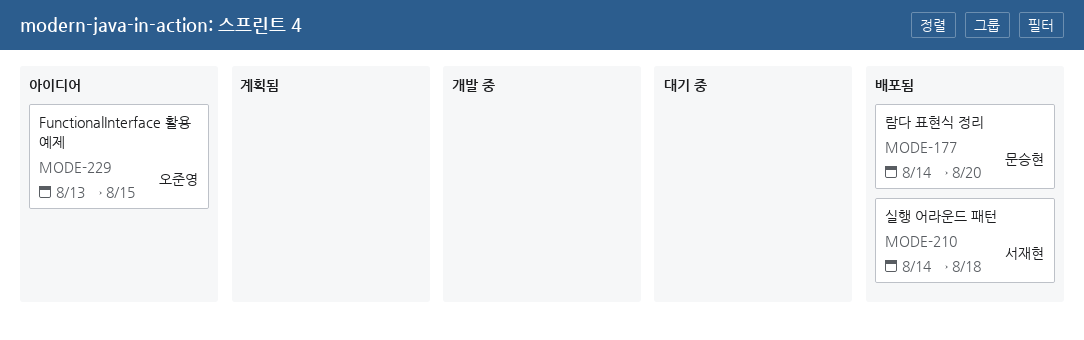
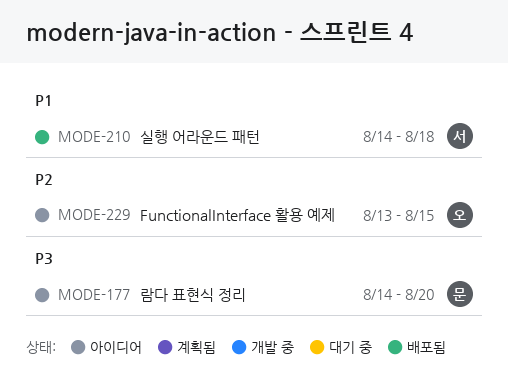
MODE-177, status: 배포됨 -> 아이디어

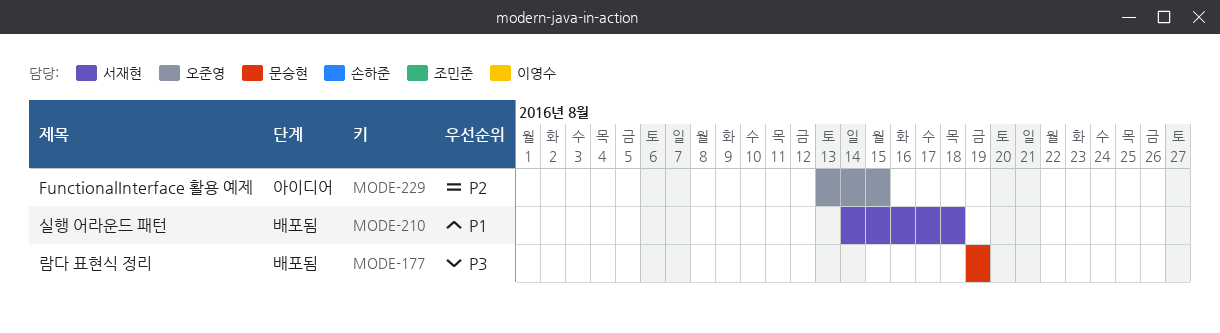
MODE-177, status: 아이디어 -> 배포됨
MODE-177, start: Aug 14 -> Aug 19
MODE-177, due: Aug 20 -> Aug 19

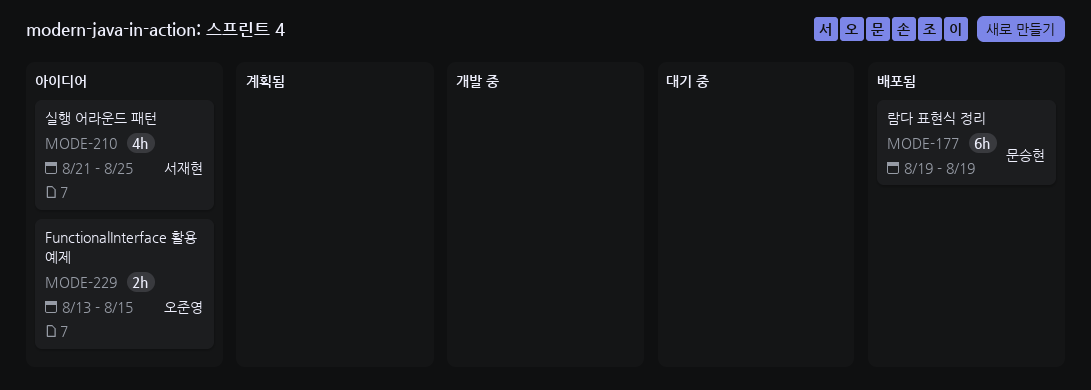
MODE-210, status: 배포됨 -> 아이디어
MODE-210, start: Aug 14 -> Aug 21
MODE-210, due: Aug 18 -> Aug 25

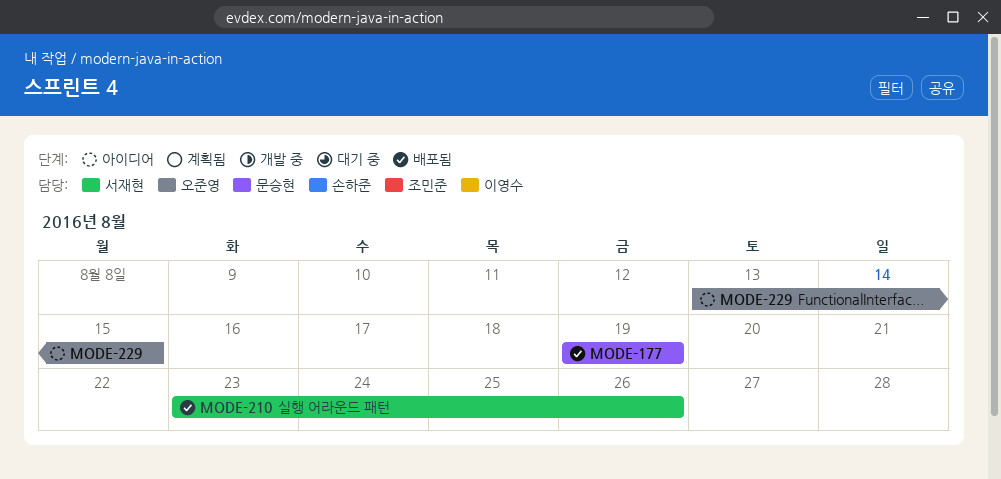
MODE-210, status: 아이디어 -> 배포됨
MODE-210, start: Aug 21 -> Aug 23
MODE-210, due: Aug 25 -> Aug 26

